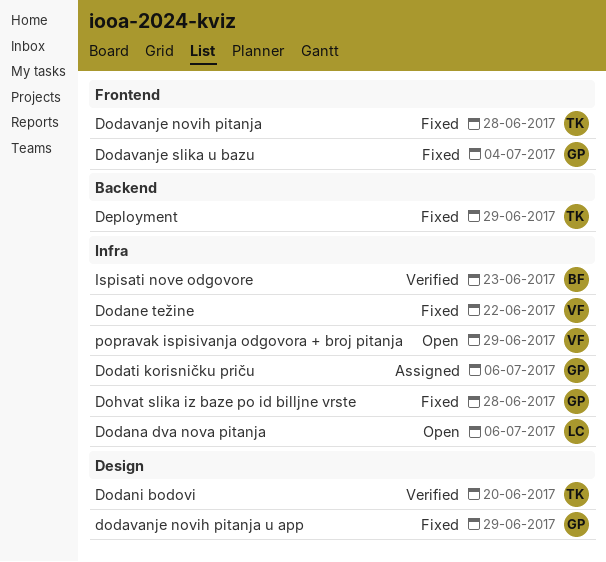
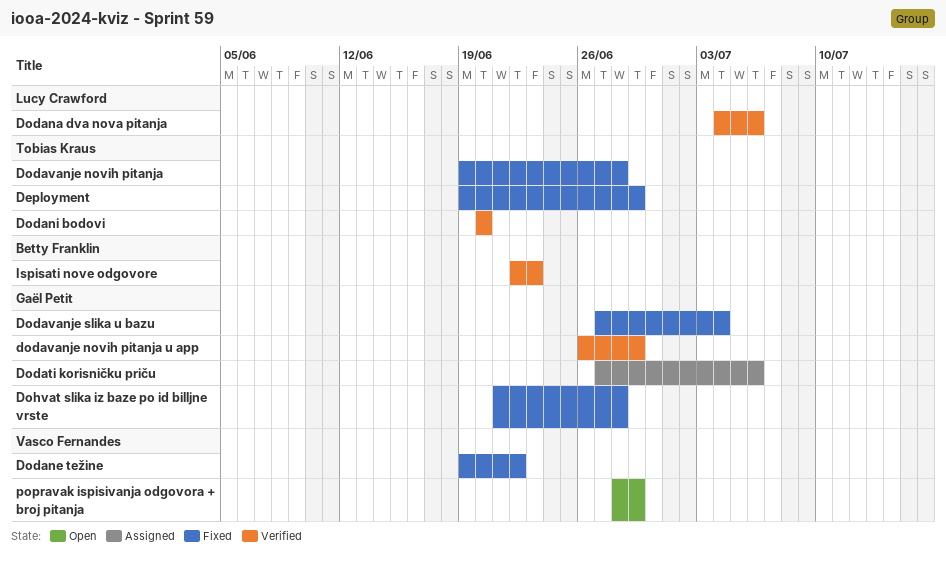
Dodana dva nova pitanja, status: Open -> Verified
dodavanje novih pitanja u app, status: Fixed -> Verified

